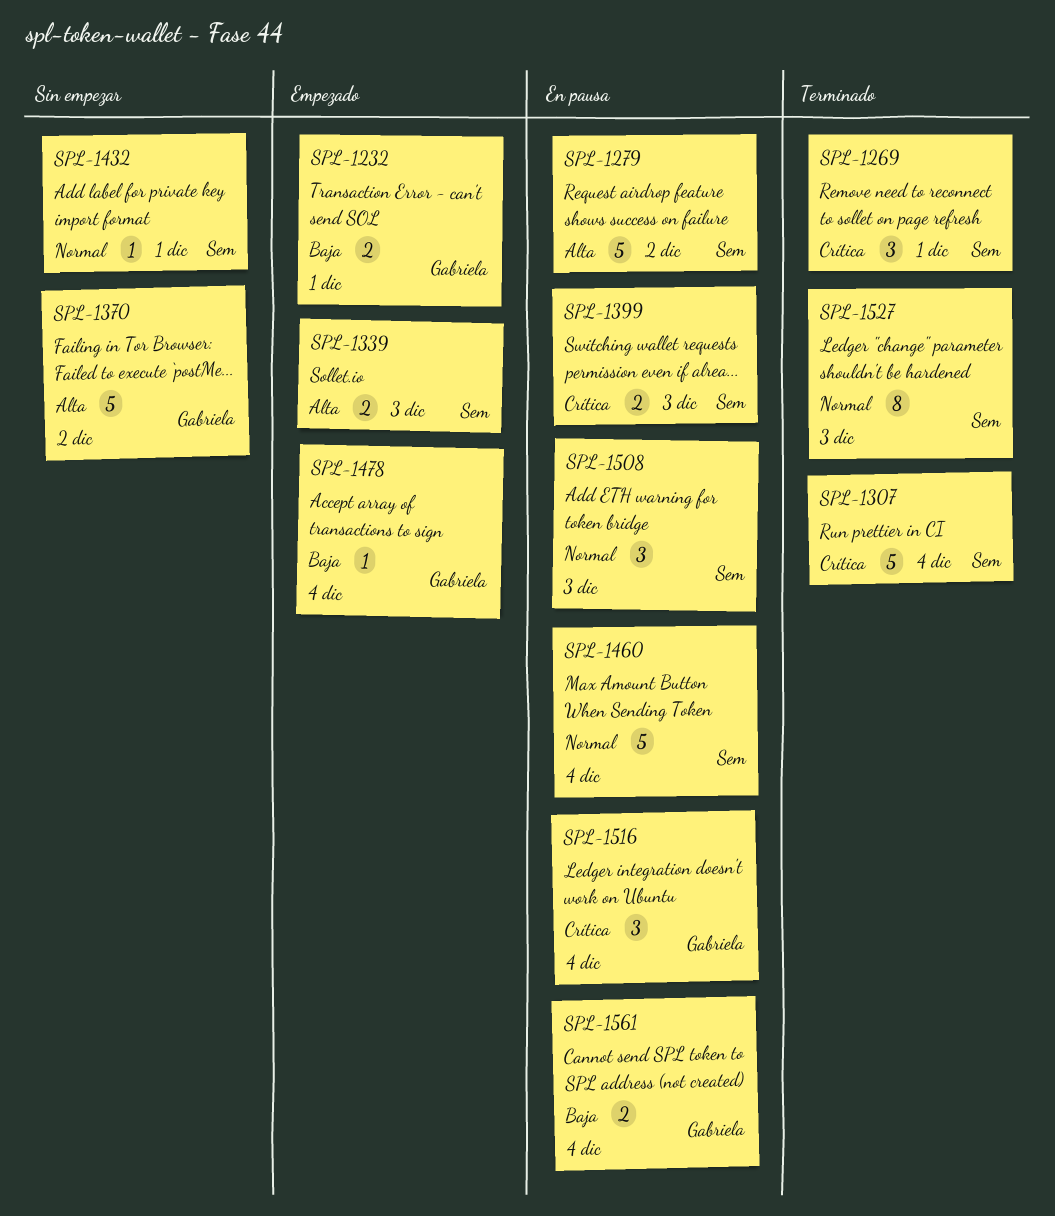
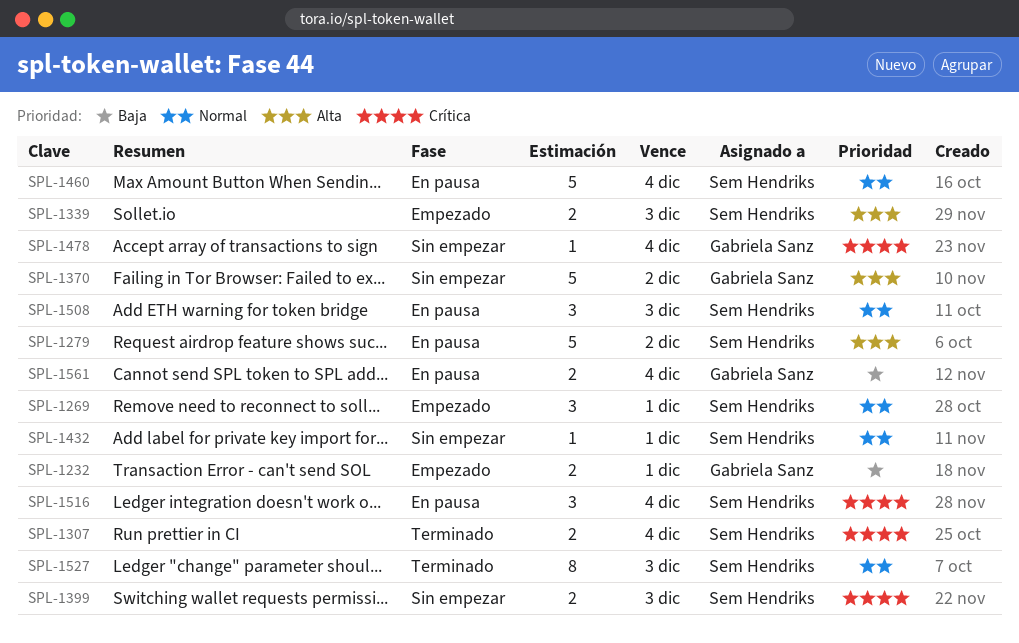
SPL-1269, status: Terminado -> Empezado
SPL-1269, priority: Crítica -> Normal
SPL-1307, estimate: 5 -> 2
SPL-1399, status: En pausa -> Sin empezar
SPL-1478, status: Empezado -> Sin empezar
SPL-1478, priority: Baja -> Crítica
SPL-1516, owner: Gabriela Sanz -> Sem Hendriks

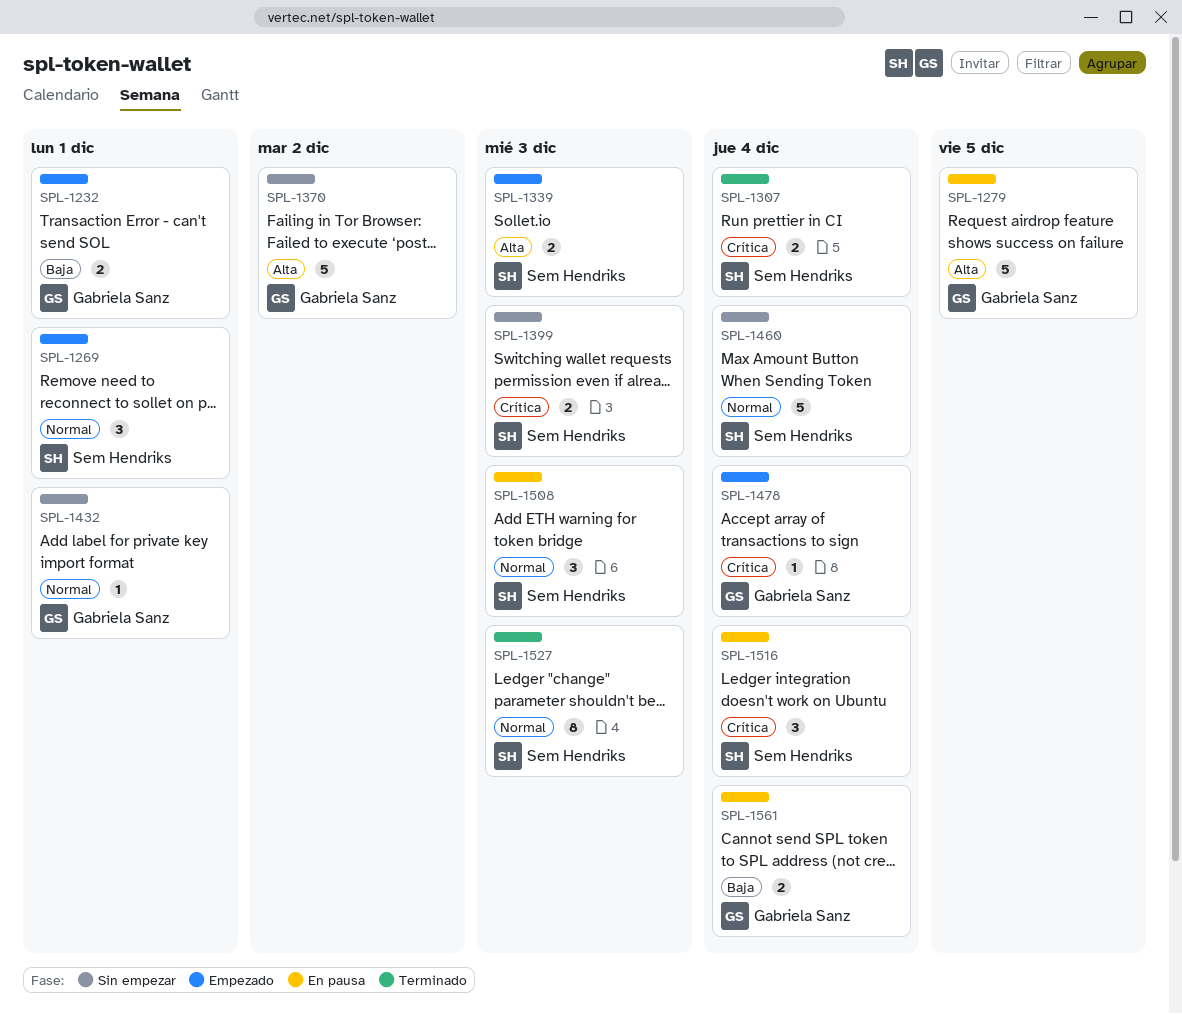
SPL-1279, owner: Sem Hendriks -> Gabriela Sanz
SPL-1279, due: Dec 2 -> Dec 5
SPL-1432, owner: Sem Hendriks -> Gabriela Sanz
SPL-1460, status: En pausa -> Sin empezar
SPL-1478, status: Sin empezar -> Empezado

